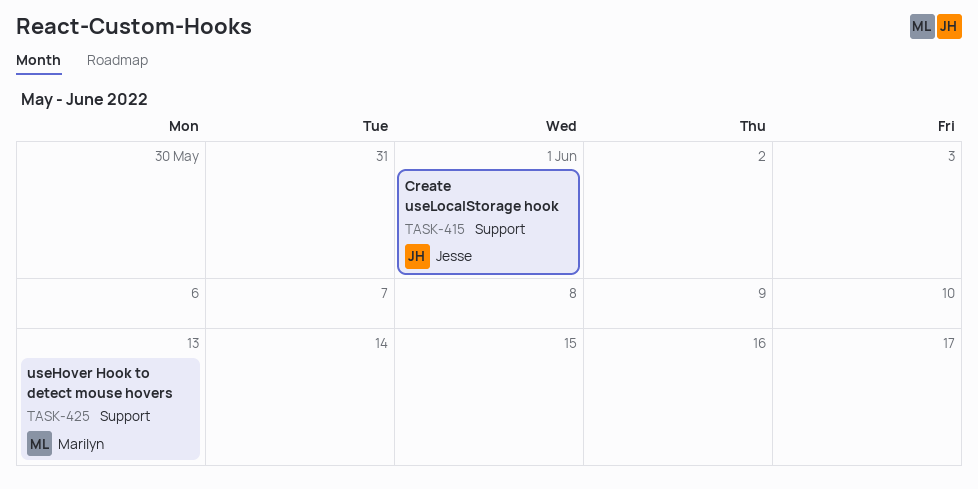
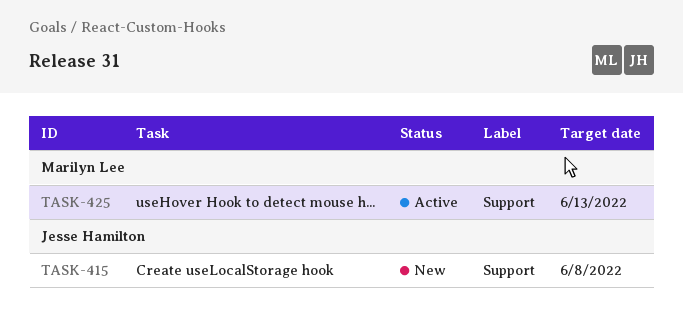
TASK-415, due: Jun 1 -> Jun 8

